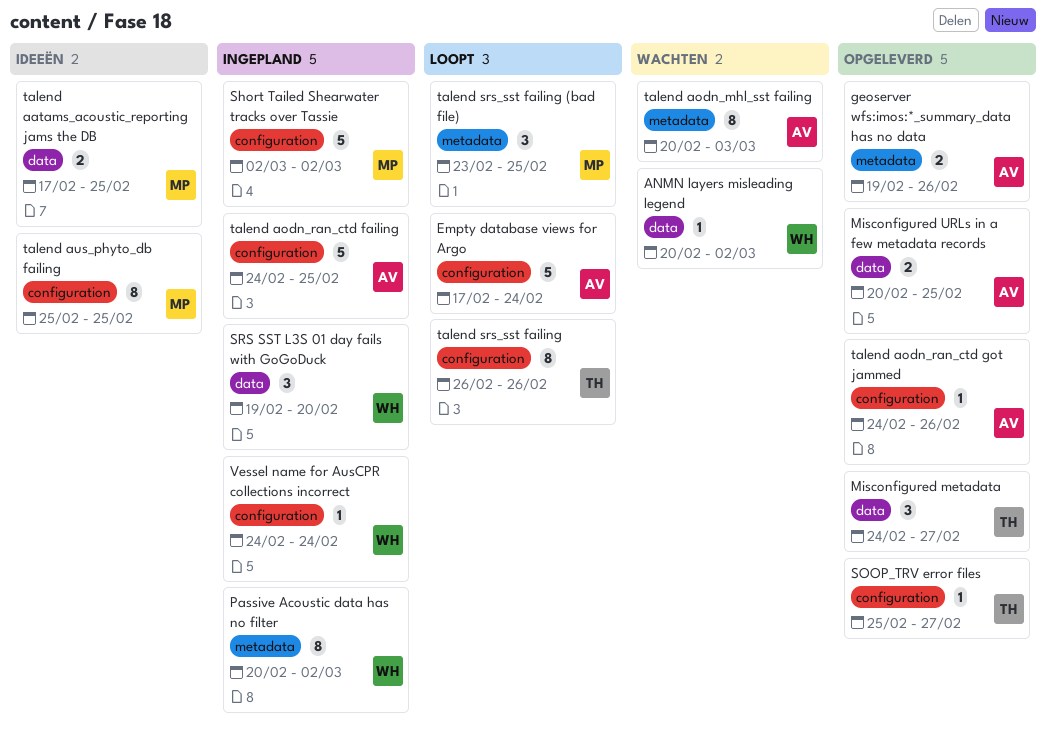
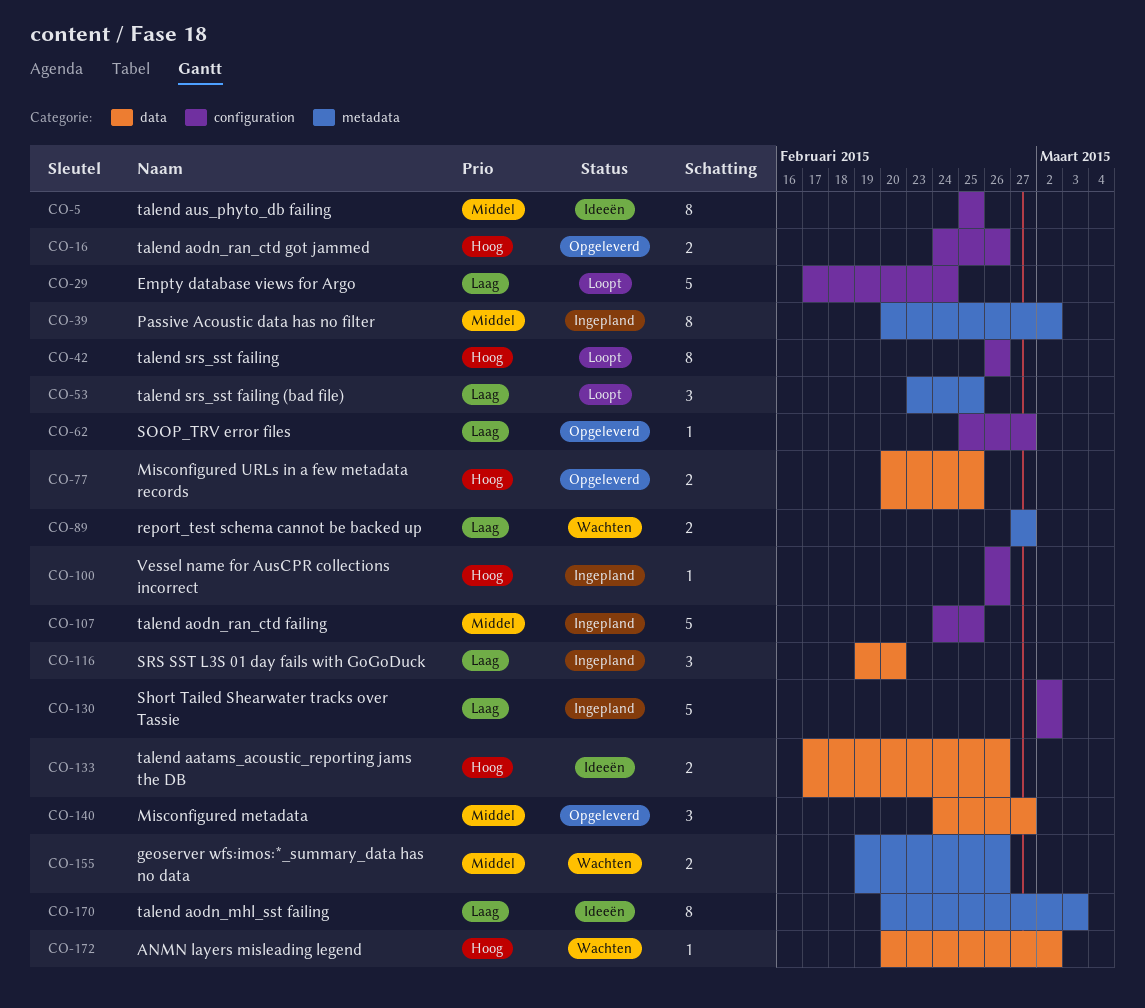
geoserver wfs:imos:*_summary_data has no data, status: Opgeleverd -> Wachten
report_test schema cannot be backed up: none -> present
talend aatams_acoustic_reporting jams the DB, due: Feb 25 -> Feb 26
talend aodn_mhl_sst failing, status: Wachten -> Ideeën
talend aodn_ran_ctd got jammed, estimate: 1 -> 2
Vessel name for AusCPR collections incorrect, start: Feb 24 -> Feb 26
Vessel name for AusCPR collections incorrect, due: Feb 24 -> Feb 26

